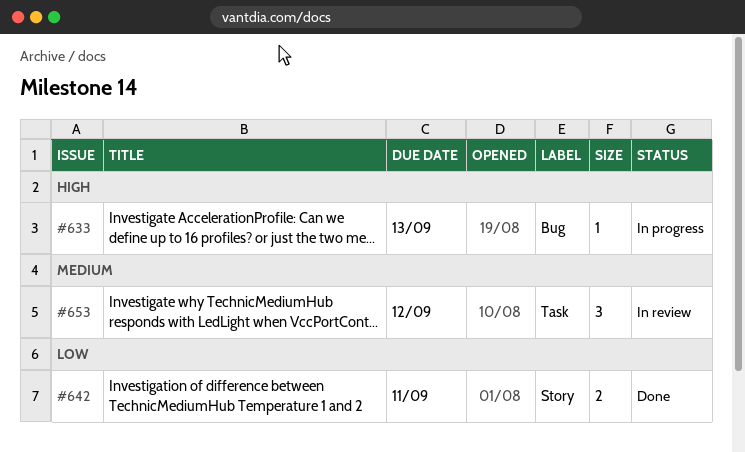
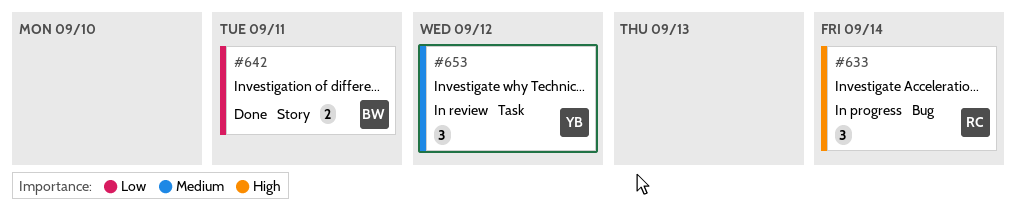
#633, estimate: 1 -> 3
#633, due: Sep 13 -> Sep 14

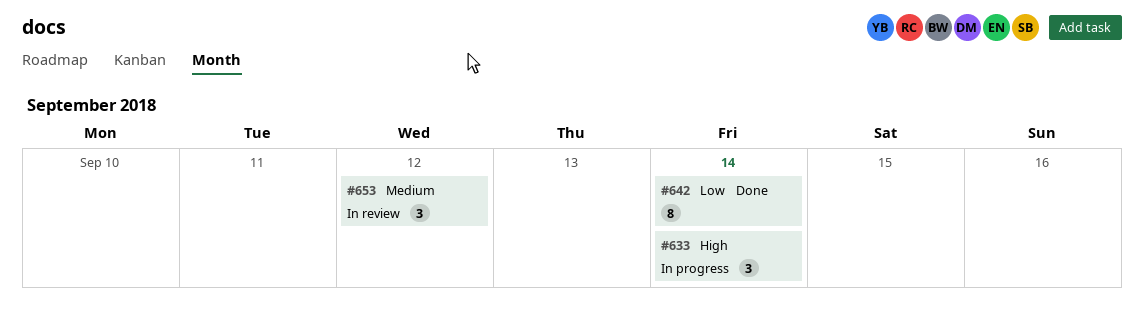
#642, estimate: 2 -> 8
#642, due: Sep 11 -> Sep 14

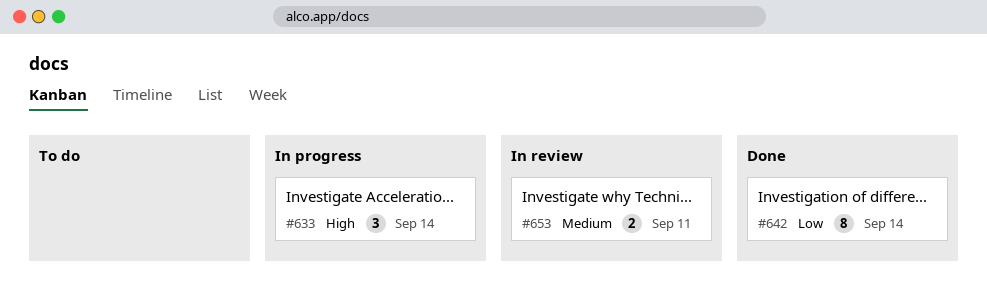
#653, estimate: 3 -> 2
#653, due: Sep 12 -> Sep 11

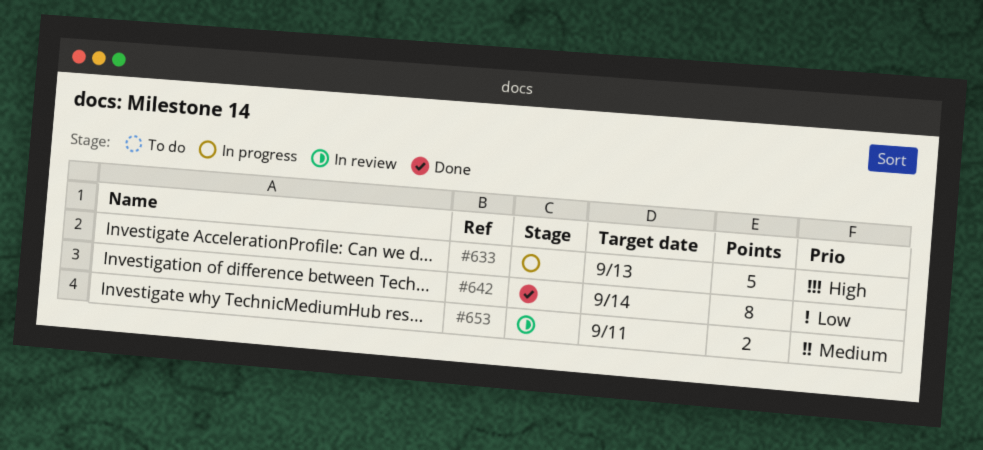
#633, estimate: 3 -> 5
#633, due: Sep 14 -> Sep 13

